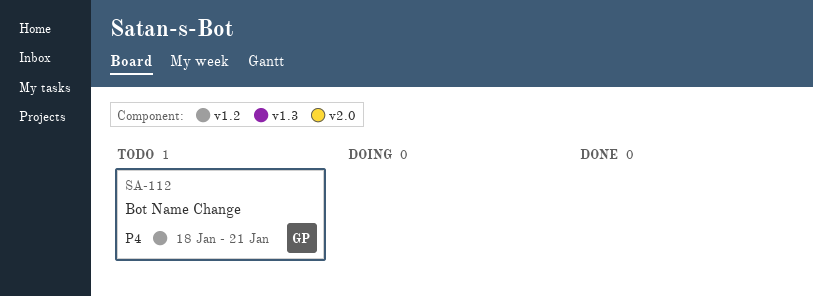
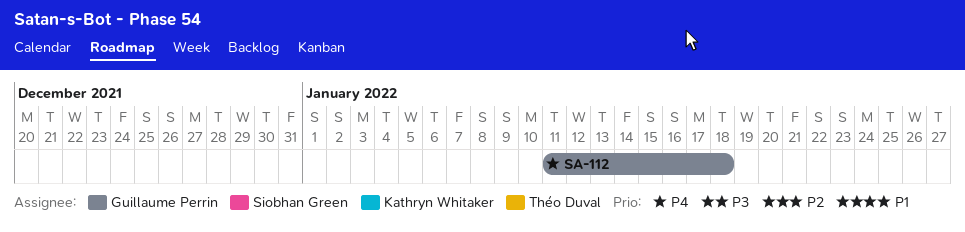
SA-112, start: Jan 18 -> Jan 11
SA-112, due: Jan 21 -> Jan 18

